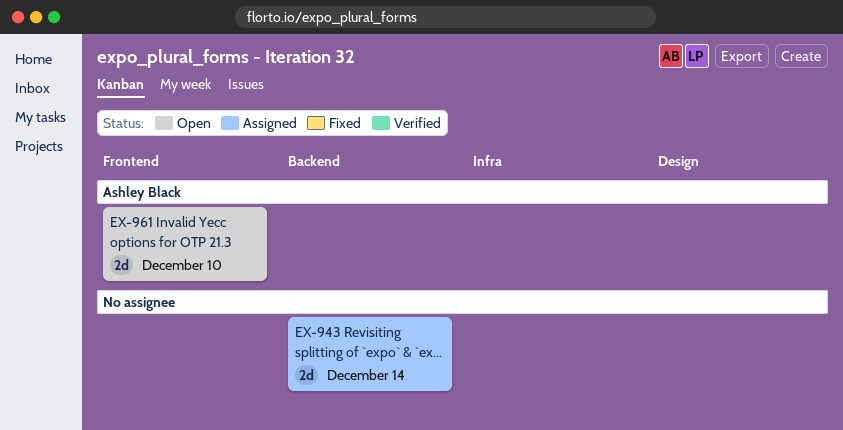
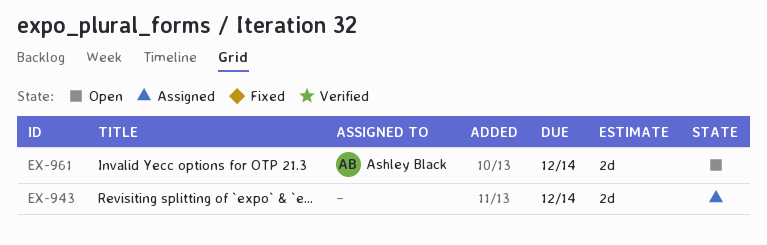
EX-961, due: Dec 10 -> Dec 14

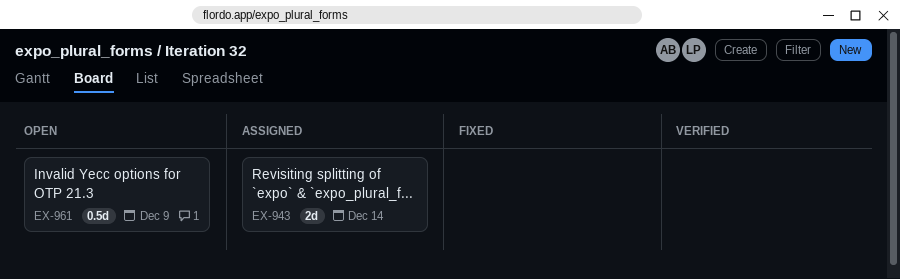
EX-961, estimate: 2d -> 0.5d
EX-961, due: Dec 14 -> Dec 9

